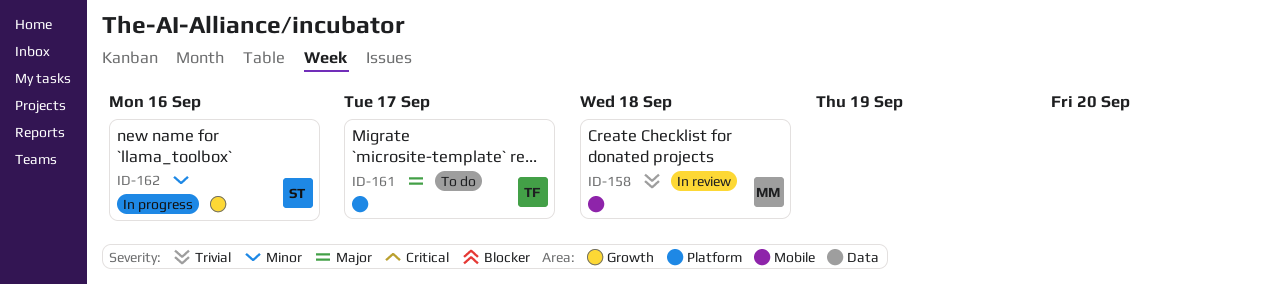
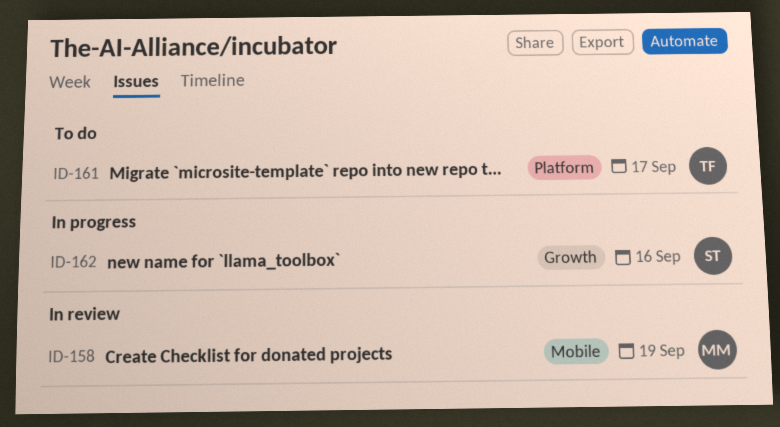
ID-158, due: Sep 18 -> Sep 19

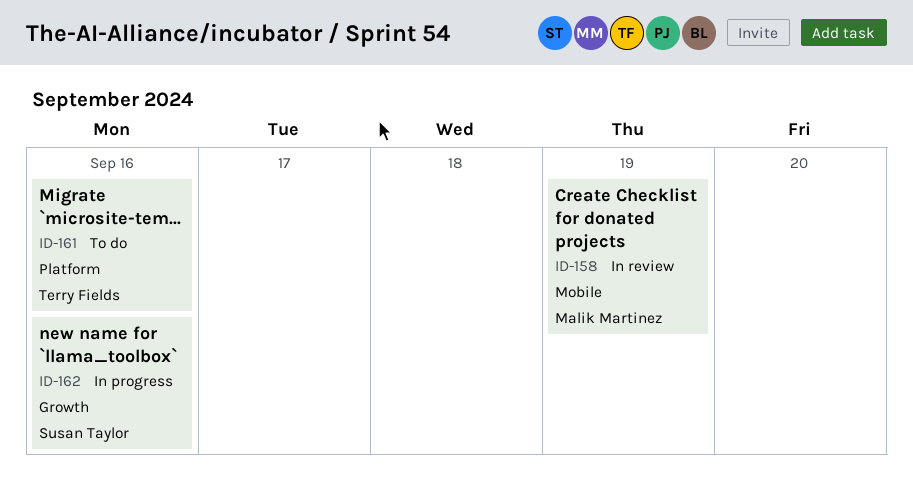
ID-161, due: Sep 17 -> Sep 16

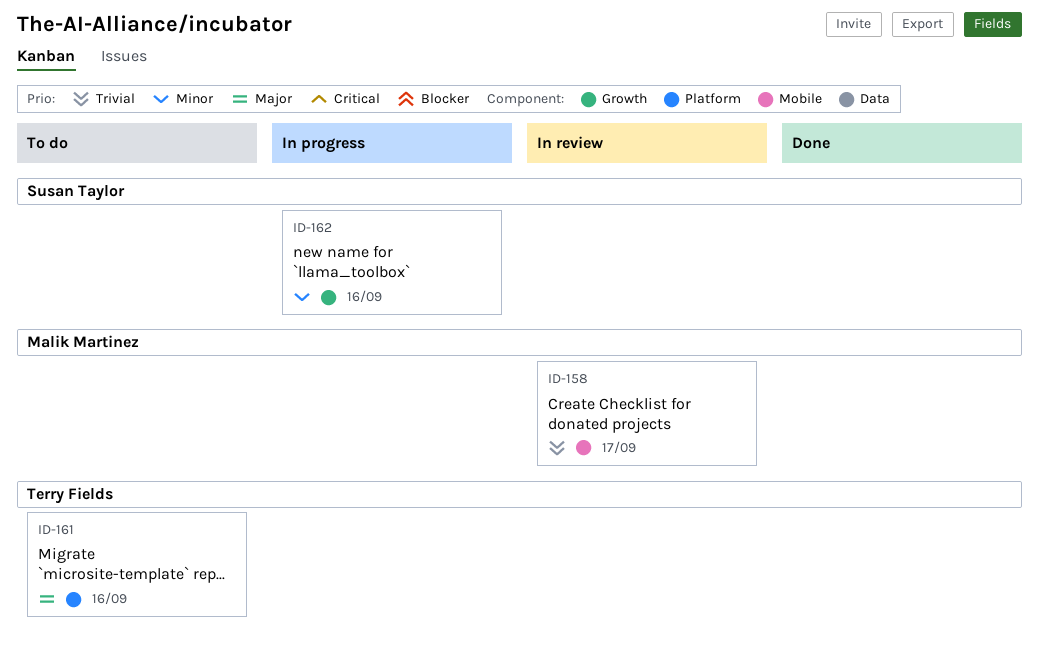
ID-158, due: Sep 19 -> Sep 17

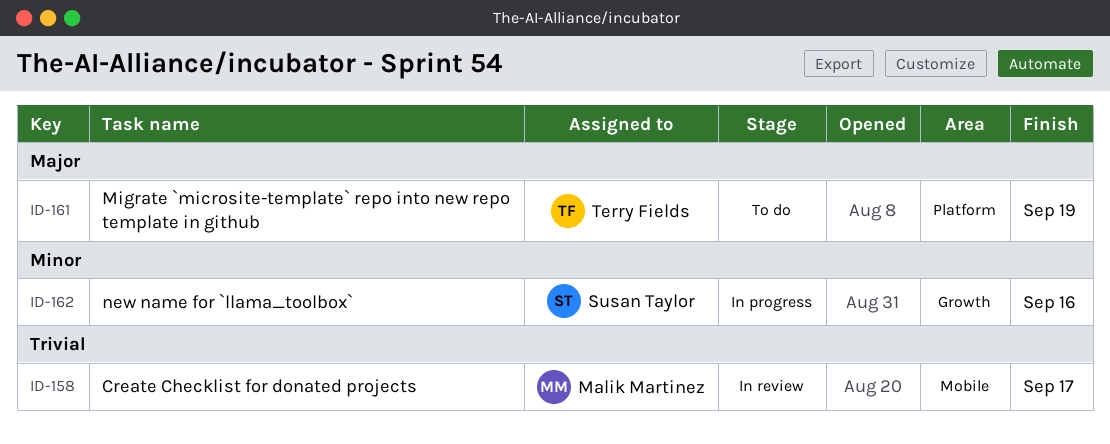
ID-161, due: Sep 16 -> Sep 19

